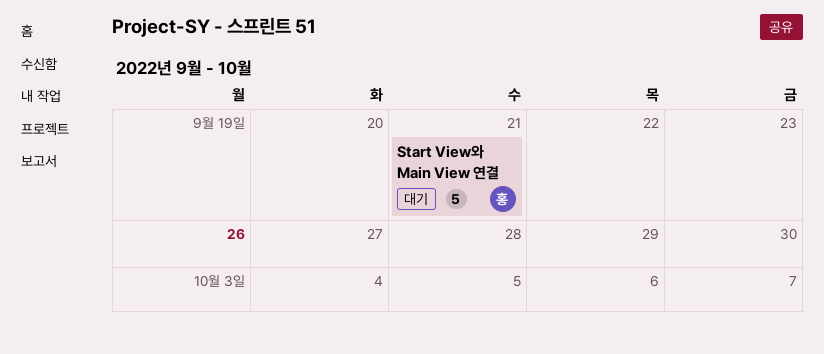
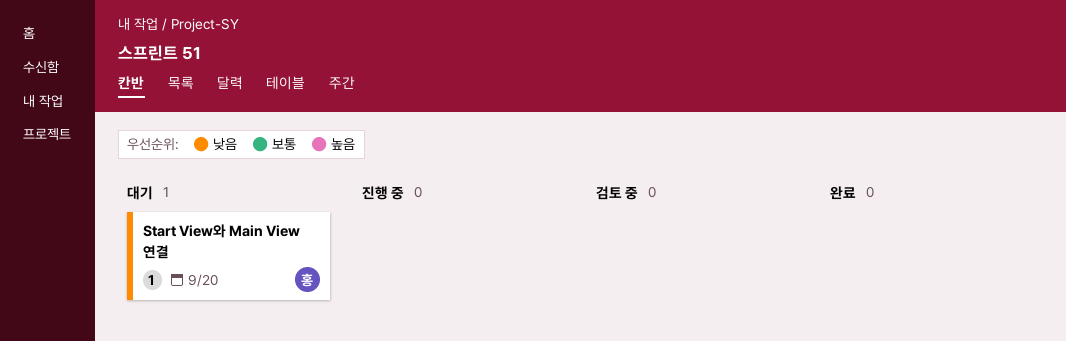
Start View와 Main View 연결, estimate: 5 -> 1
Start View와 Main View 연결, due: Sep 21 -> Sep 20

